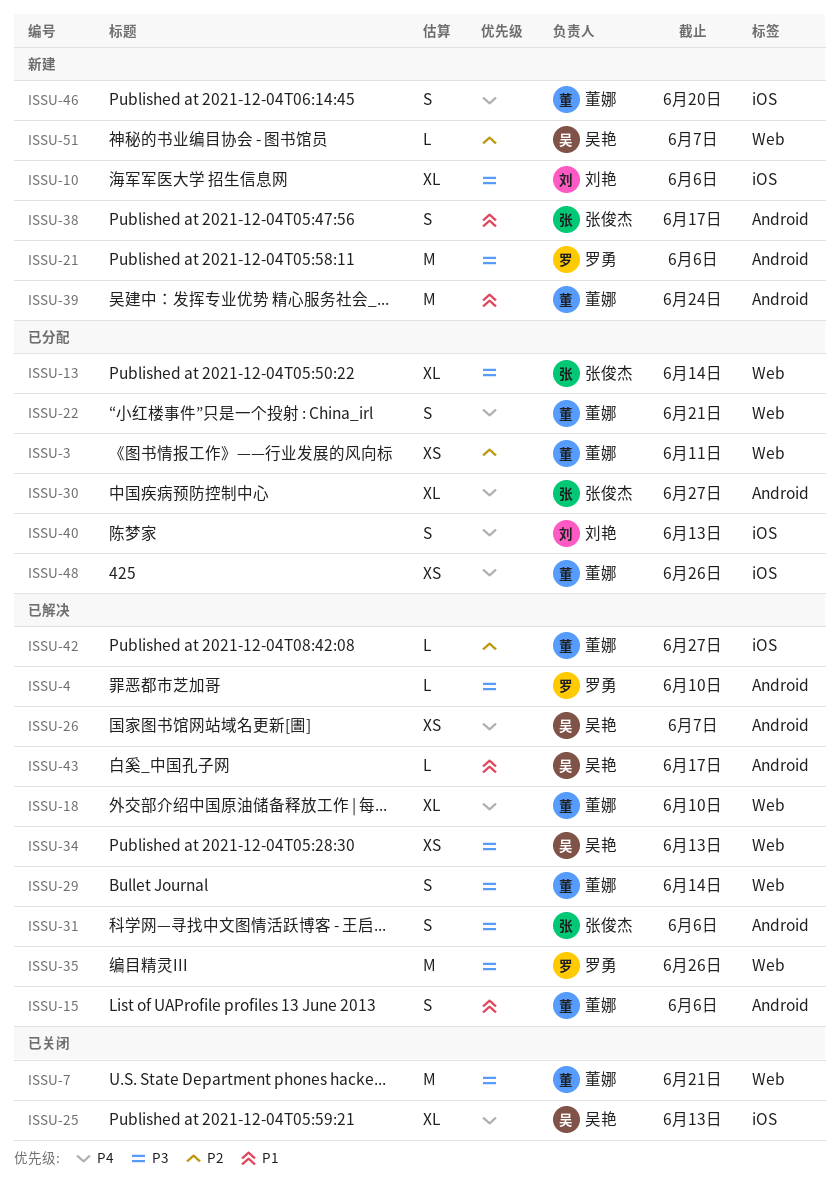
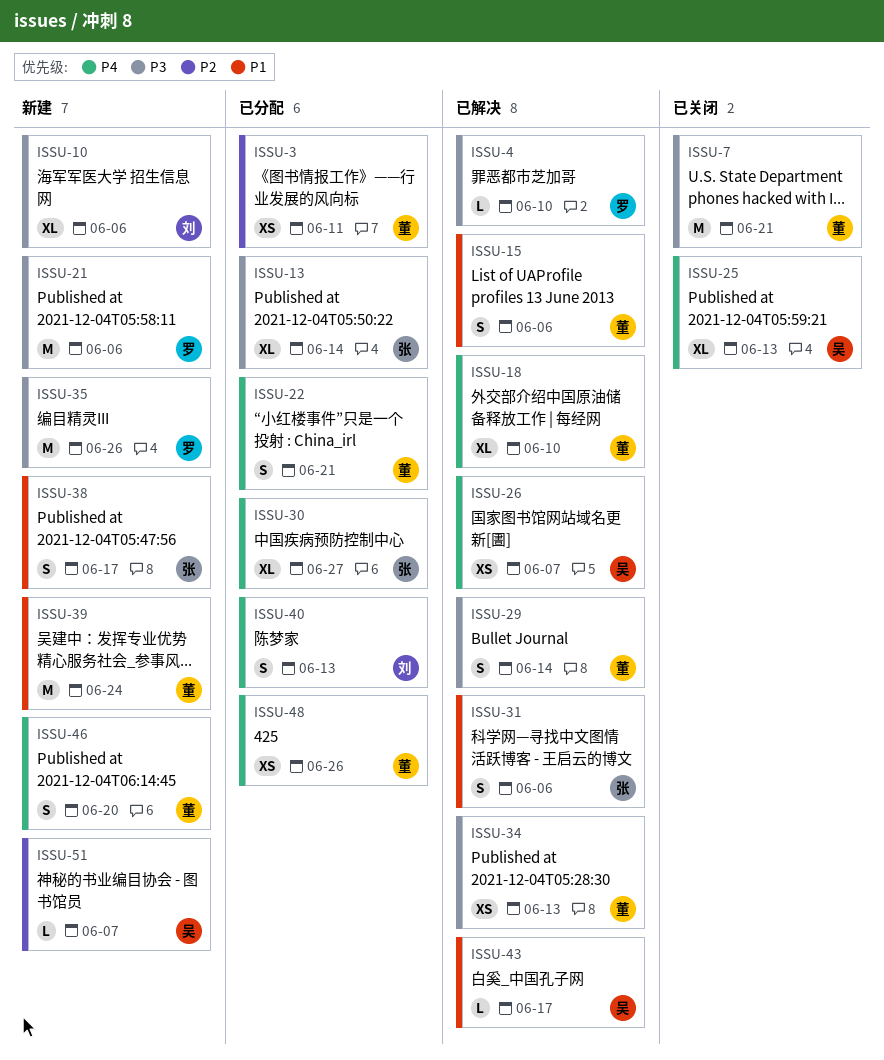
ISSU-31, priority: P3 -> P1
ISSU-34, owner: 吴艳 -> 董娜
ISSU-35, status: 已解决 -> 新建
ISSU-42: present -> none

